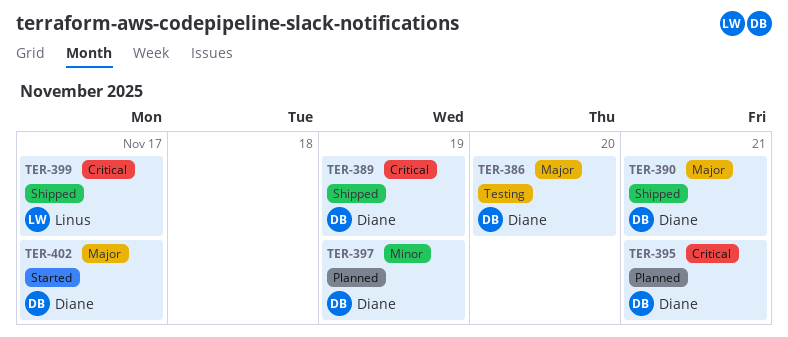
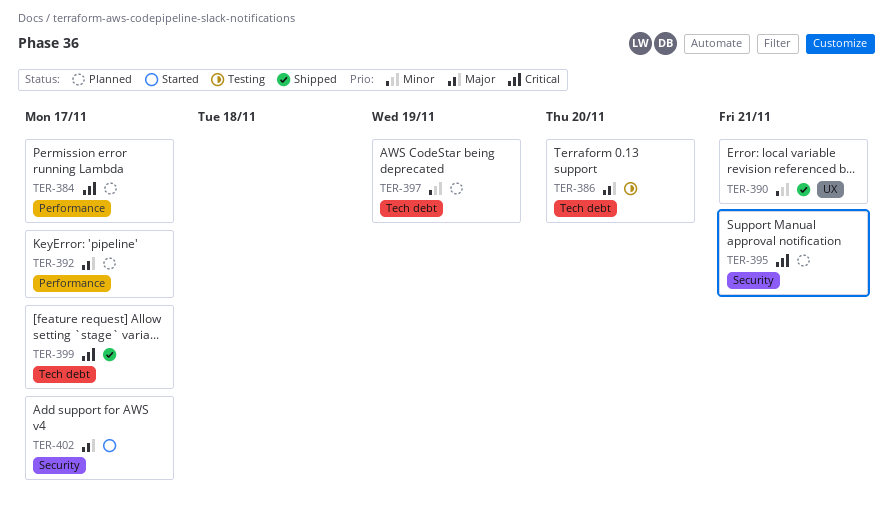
TER-384: none -> present
TER-389: present -> none
TER-390, priority: Major -> Minor
TER-392: none -> present

